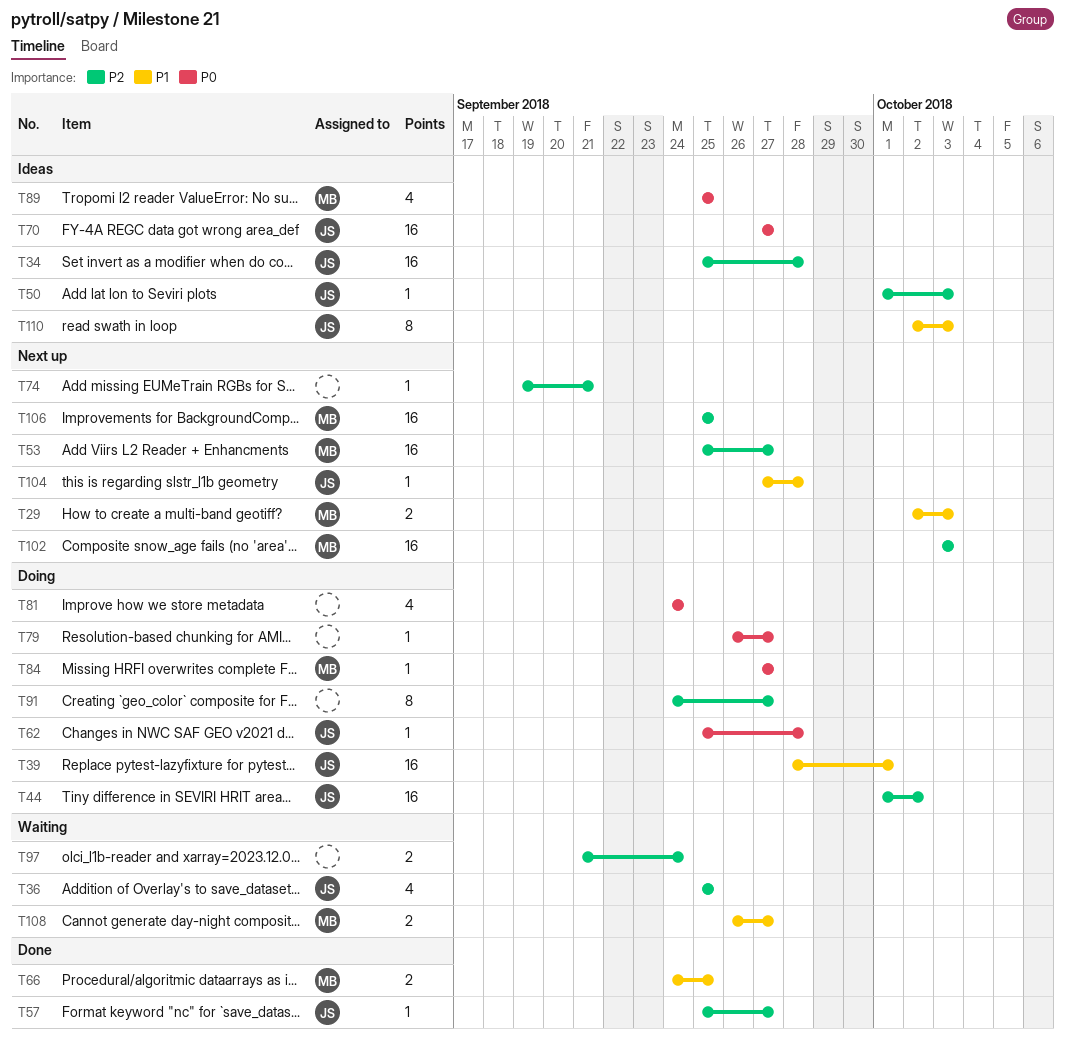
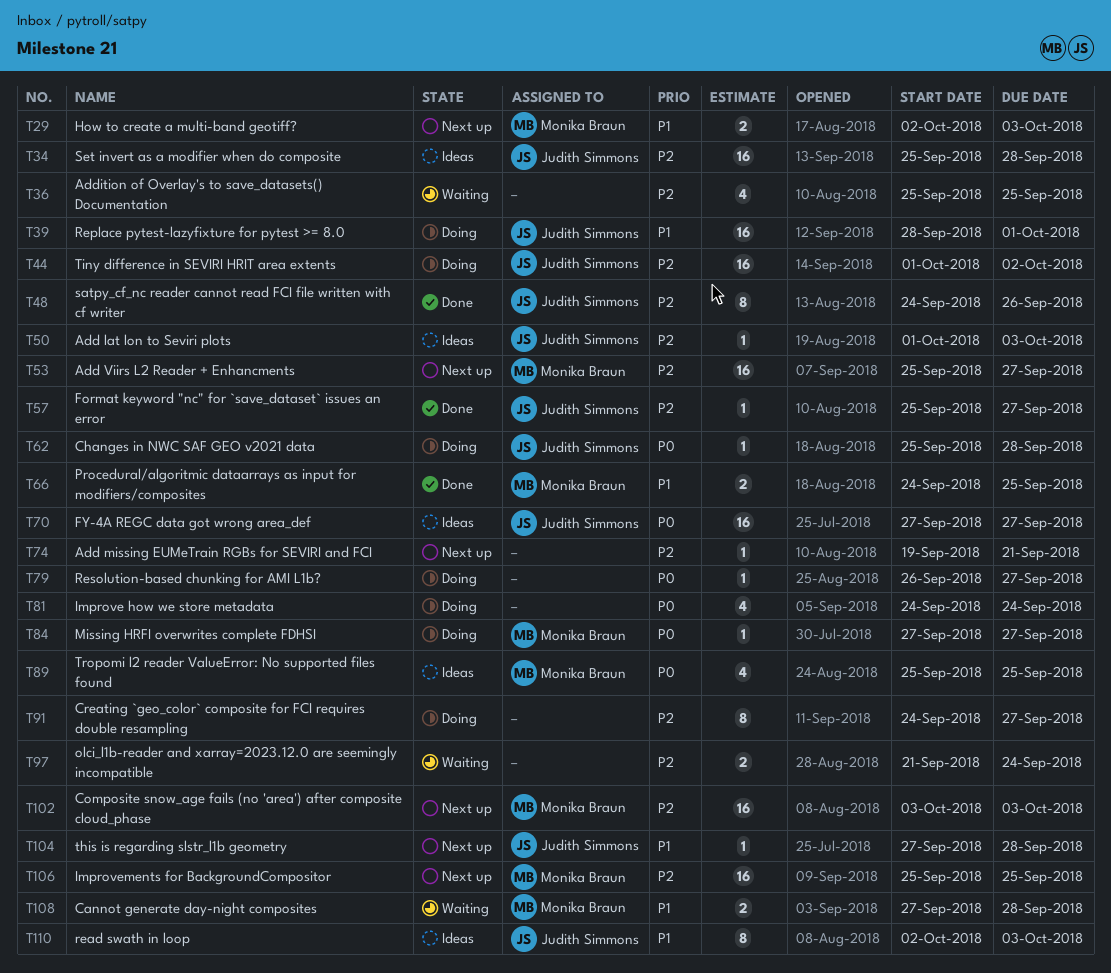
T36, owner: Judith Simmons -> none
T48: none -> present
T108, start: Sep 26 -> Sep 27
T108, due: Sep 27 -> Sep 28

